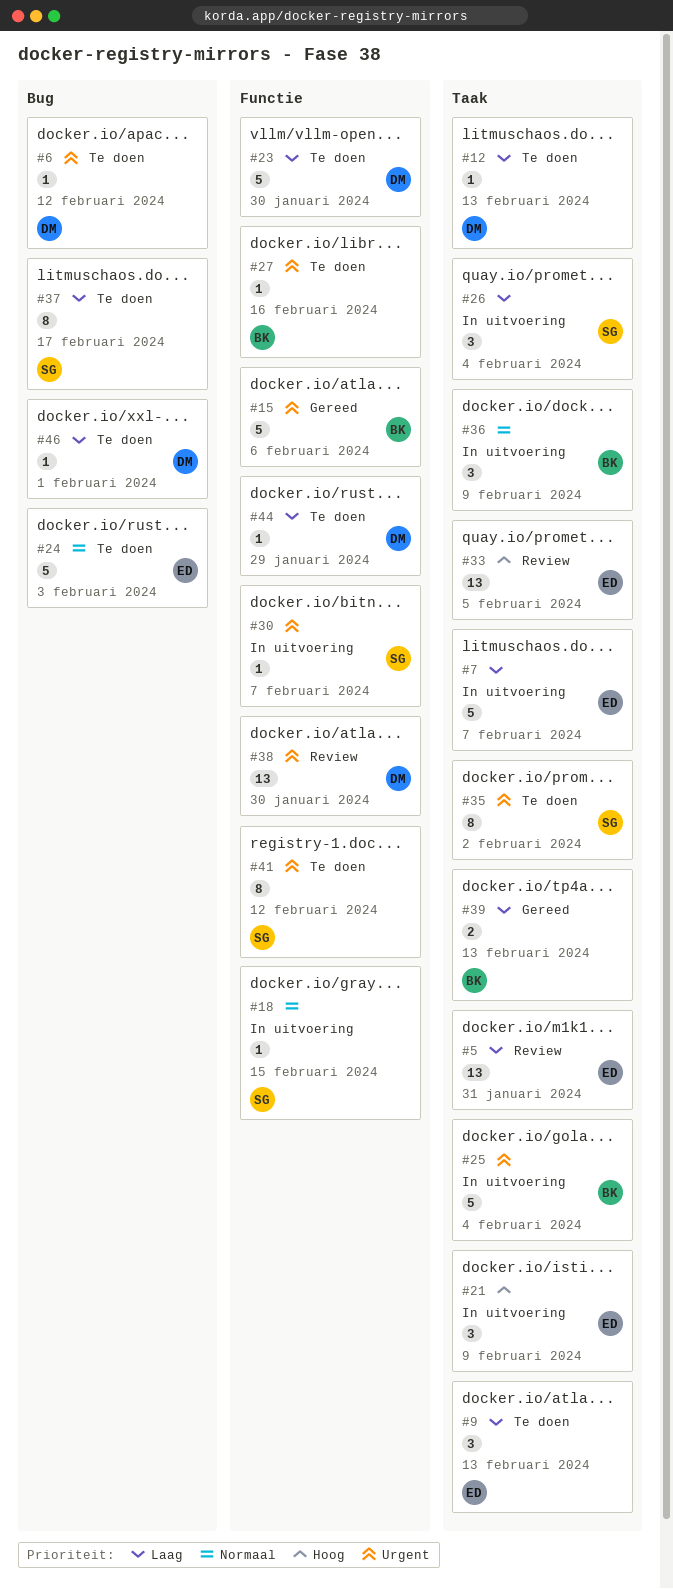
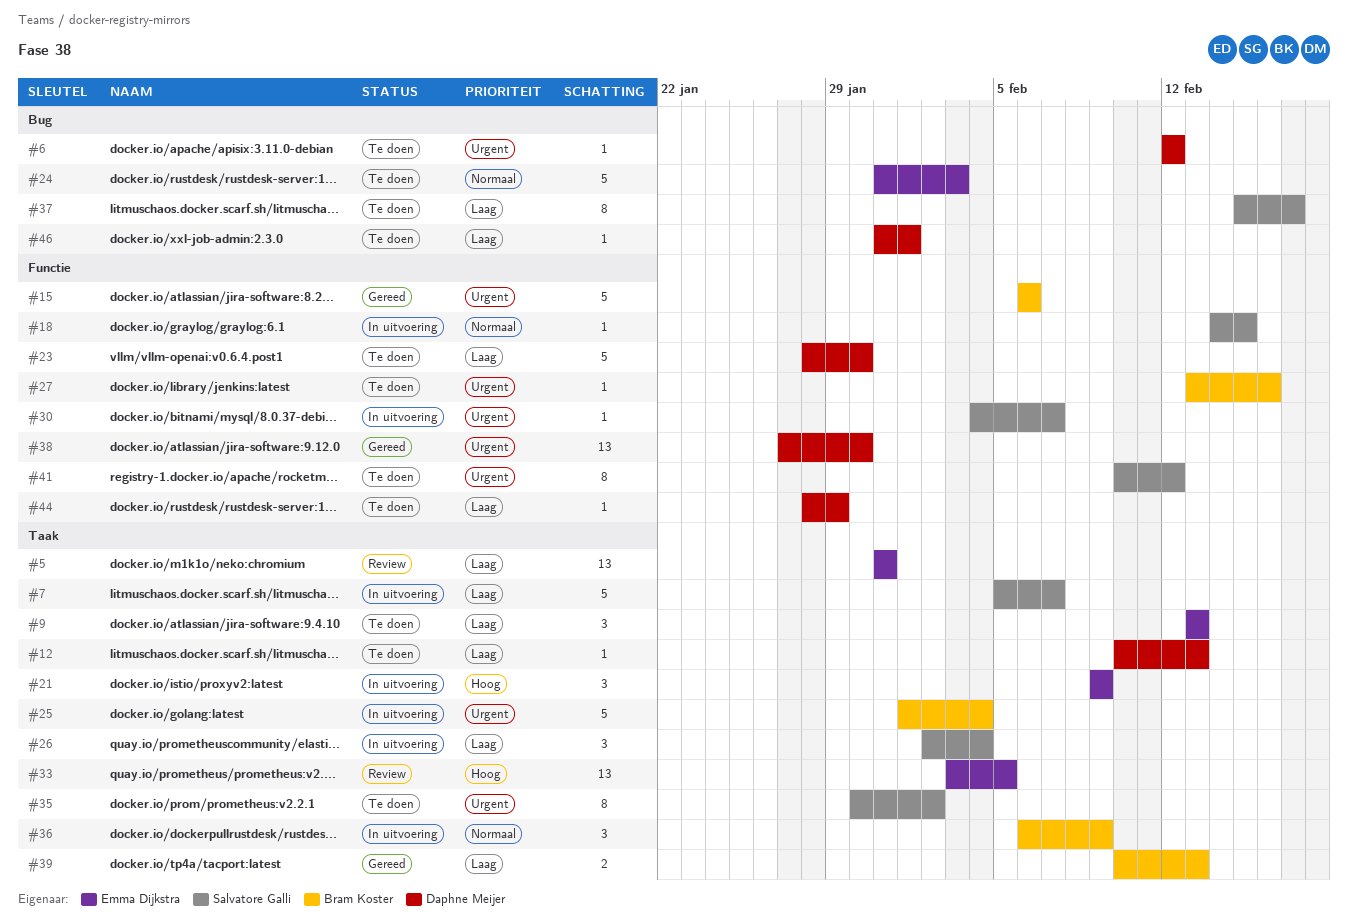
#7, owner: Emma Dijkstra -> Salvatore Galli
#38, status: Review -> Gereed

